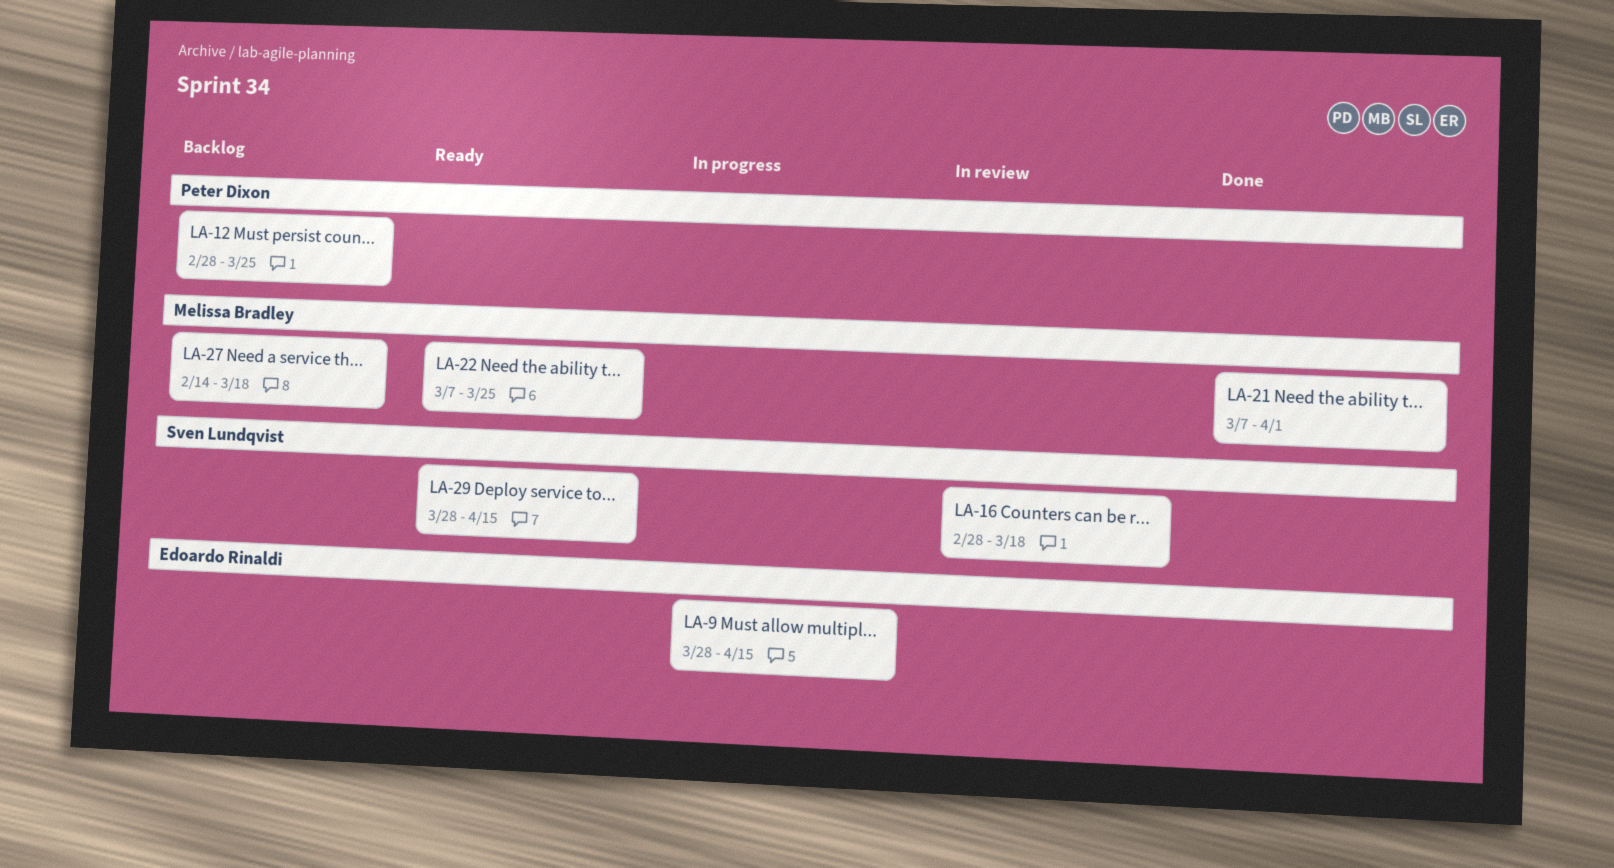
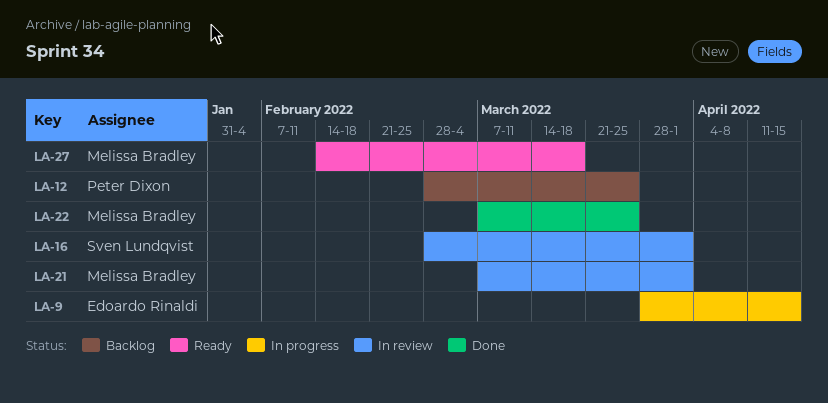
LA-16, due: Mar 18 -> Apr 1
LA-21, status: Done -> In review
LA-22, status: Ready -> Done
LA-27, status: Backlog -> Ready
LA-29: present -> none

